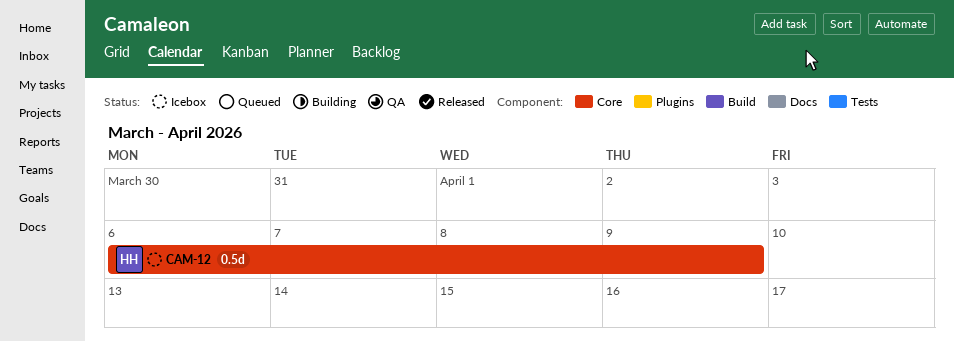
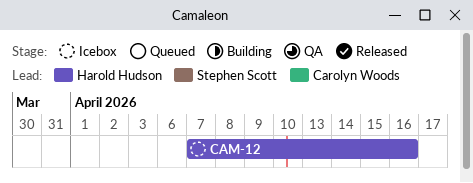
CAM-12, start: Apr 6 -> Apr 7
CAM-12, due: Apr 9 -> Apr 16

